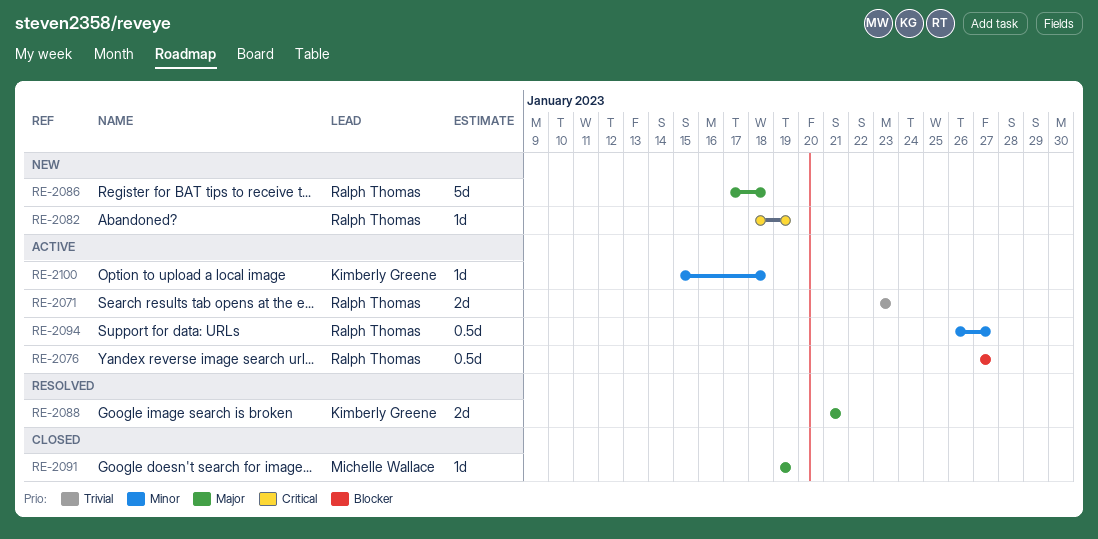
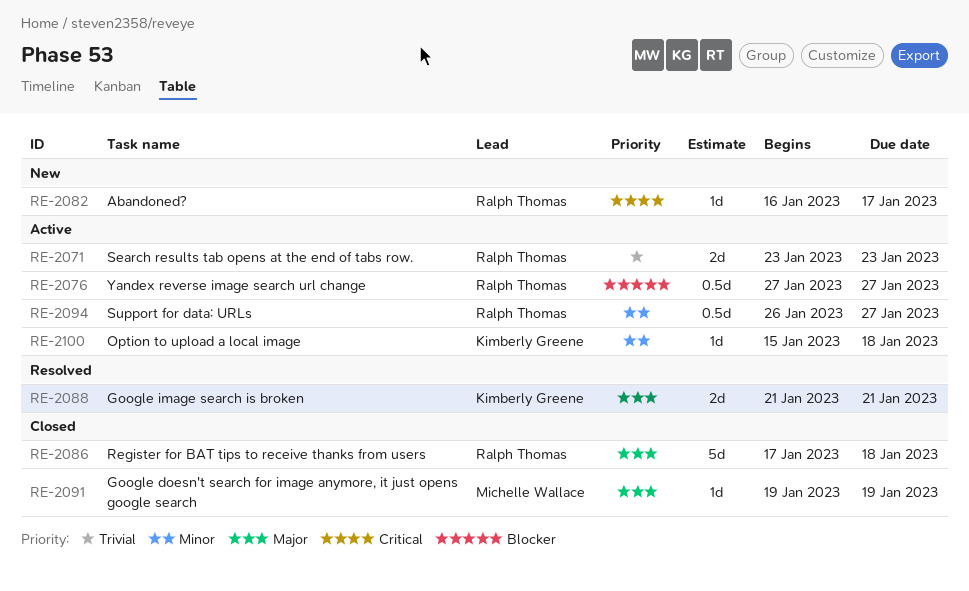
RE-2082, start: Jan 18 -> Jan 16
RE-2082, due: Jan 19 -> Jan 17
RE-2086, status: New -> Closed

